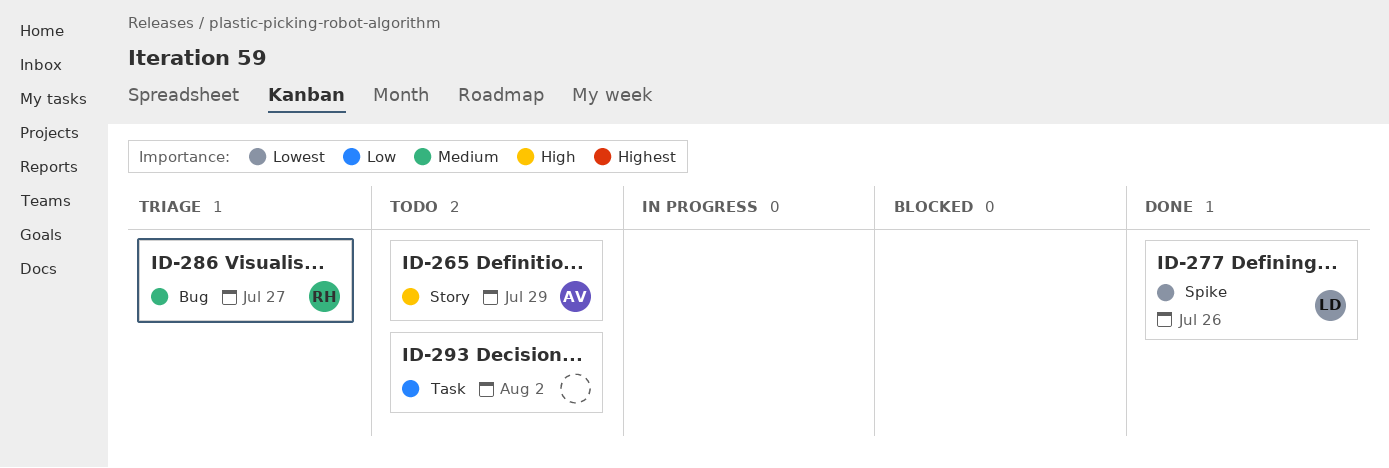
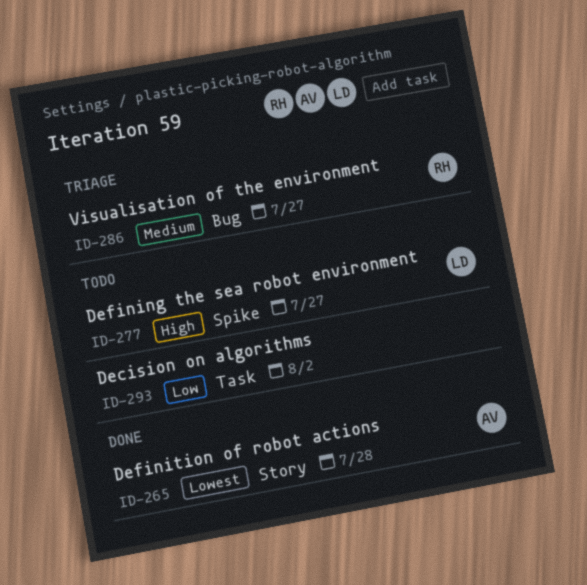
ID-265, status: Todo -> Done
ID-265, priority: High -> Lowest
ID-265, due: Jul 29 -> Jul 28
ID-277, status: Done -> Todo
ID-277, priority: Lowest -> High
ID-277, due: Jul 26 -> Jul 27

